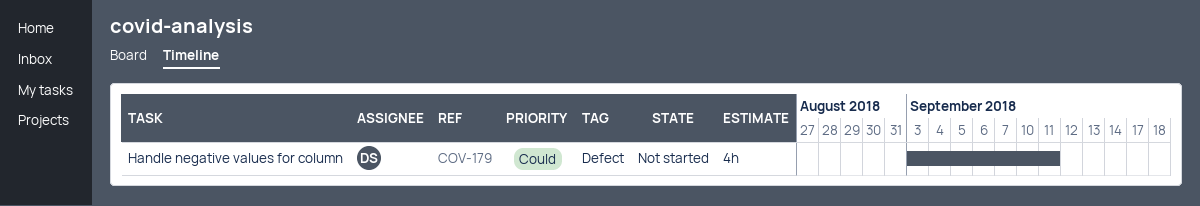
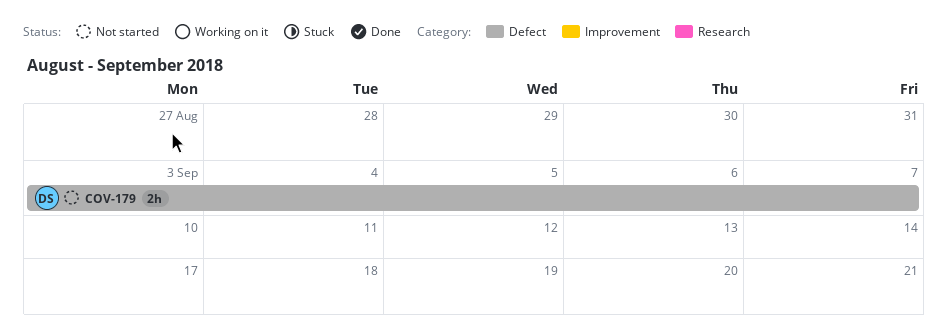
COV-179, estimate: 4h -> 2h
COV-179, due: Sep 11 -> Sep 7

